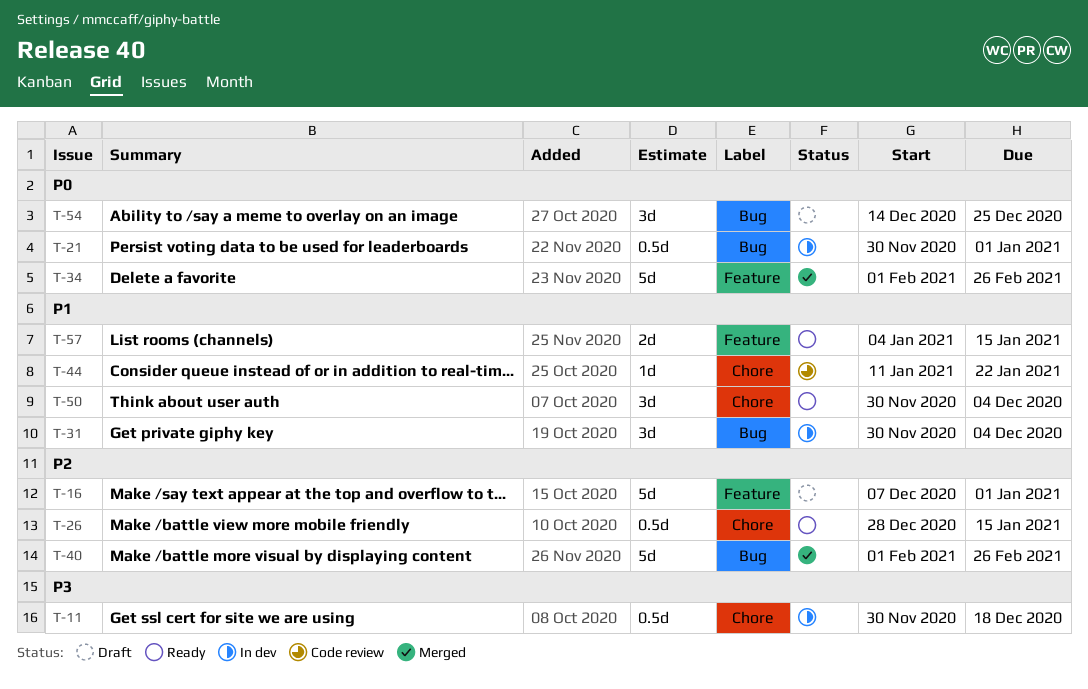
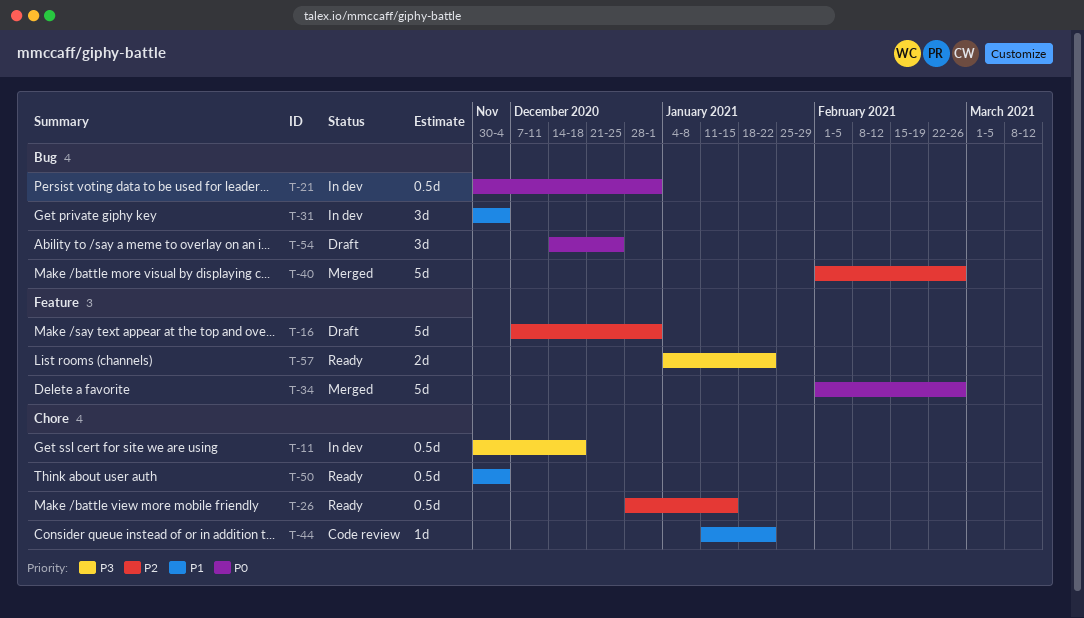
T-50, estimate: 3d -> 0.5d
T-57, priority: P1 -> P3
T-57, due: Jan 15 -> Jan 22

